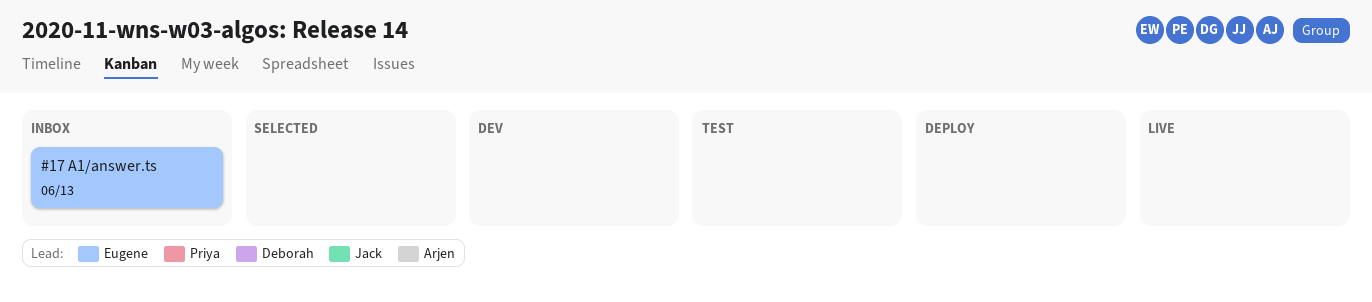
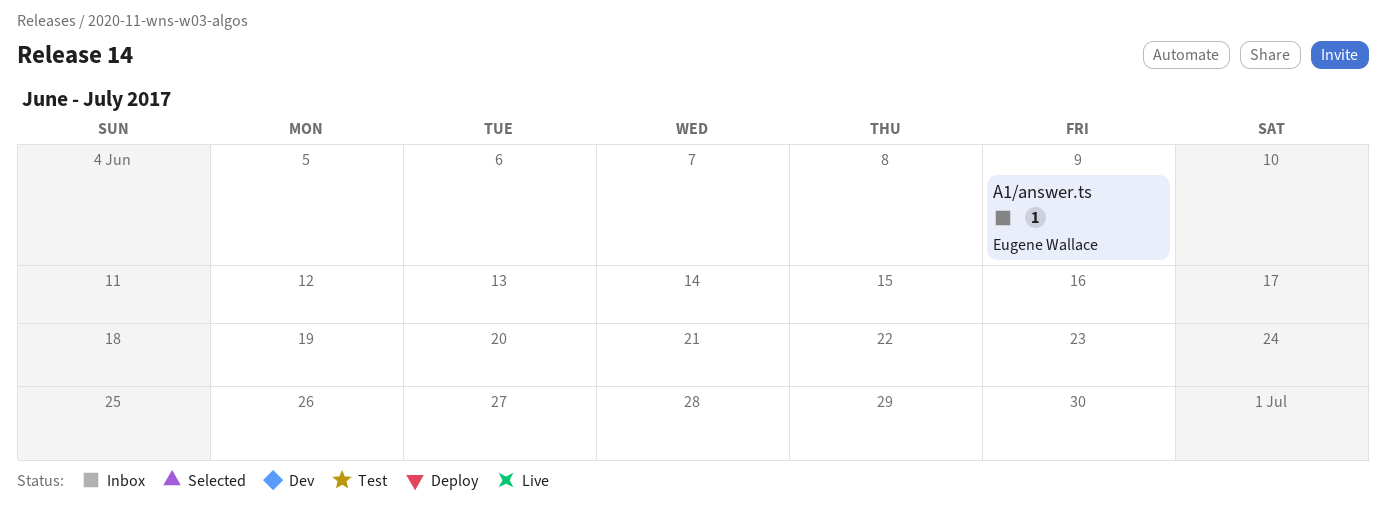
A1/answer.ts, due: Jun 13 -> Jun 9

